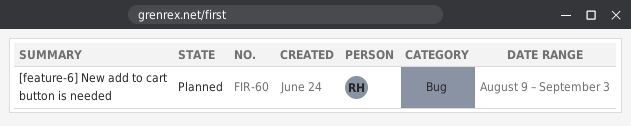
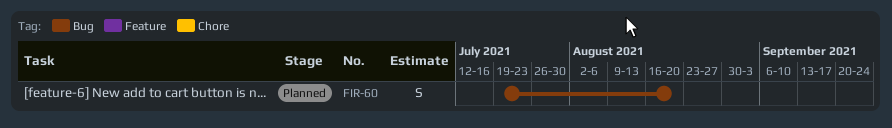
FIR-60, start: Aug 9 -> Jul 19
FIR-60, due: Sep 3 -> Aug 20

